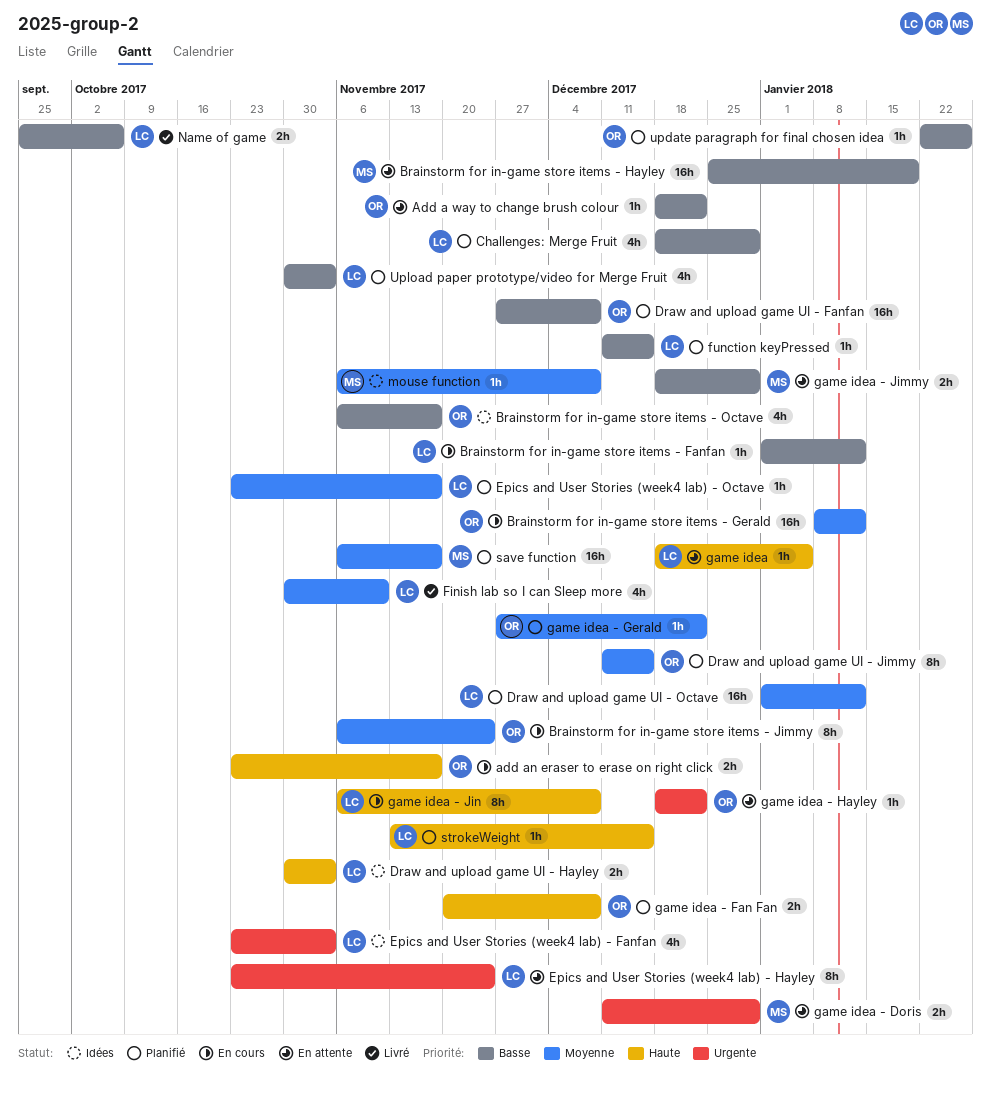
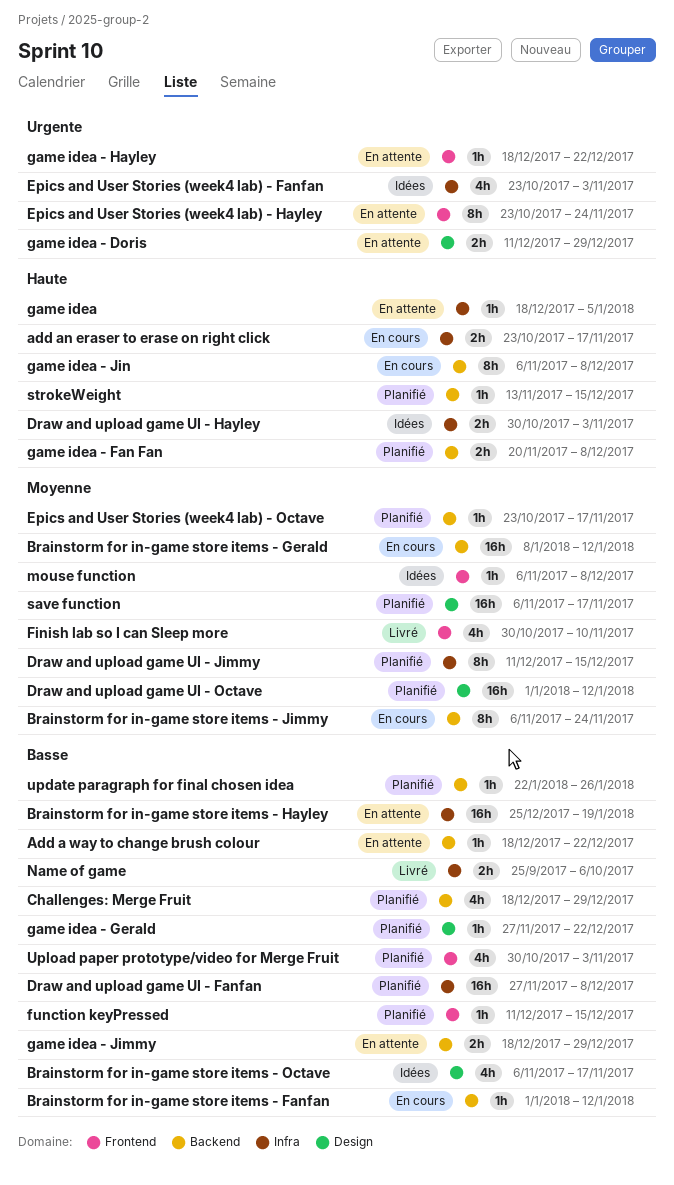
game idea - Gerald, priority: Moyenne -> Basse

